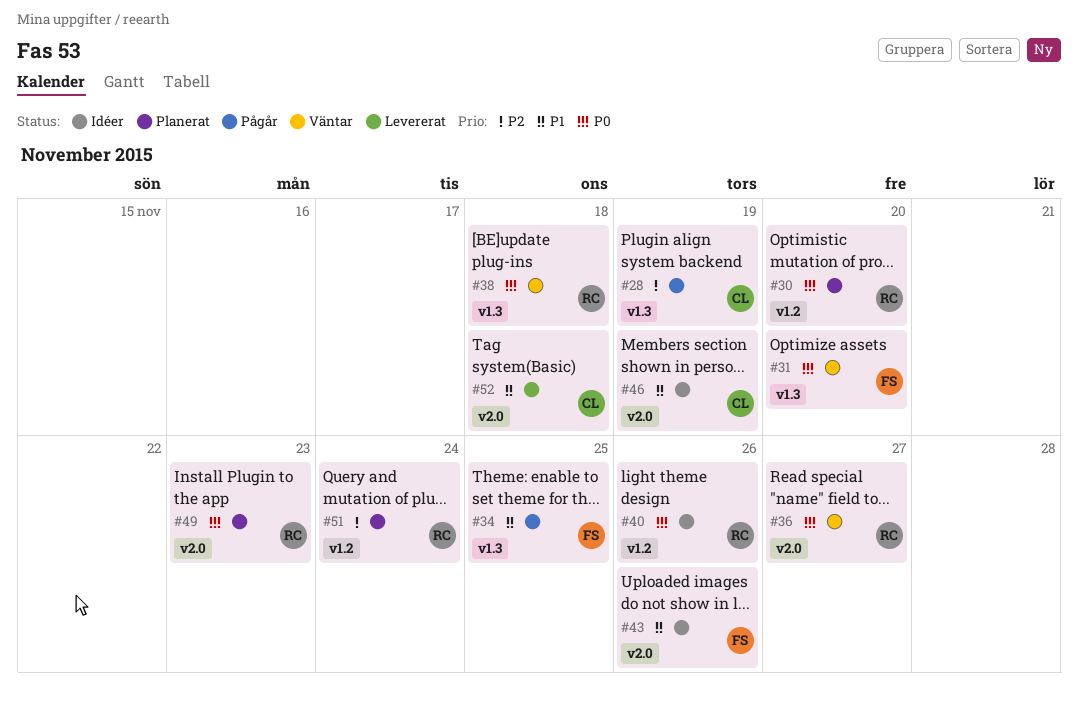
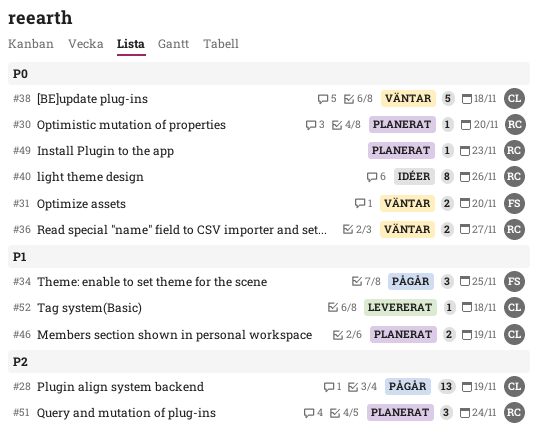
#38, owner: RC -> CL
#43: present -> none
#46, status: Idéer -> Planerat

